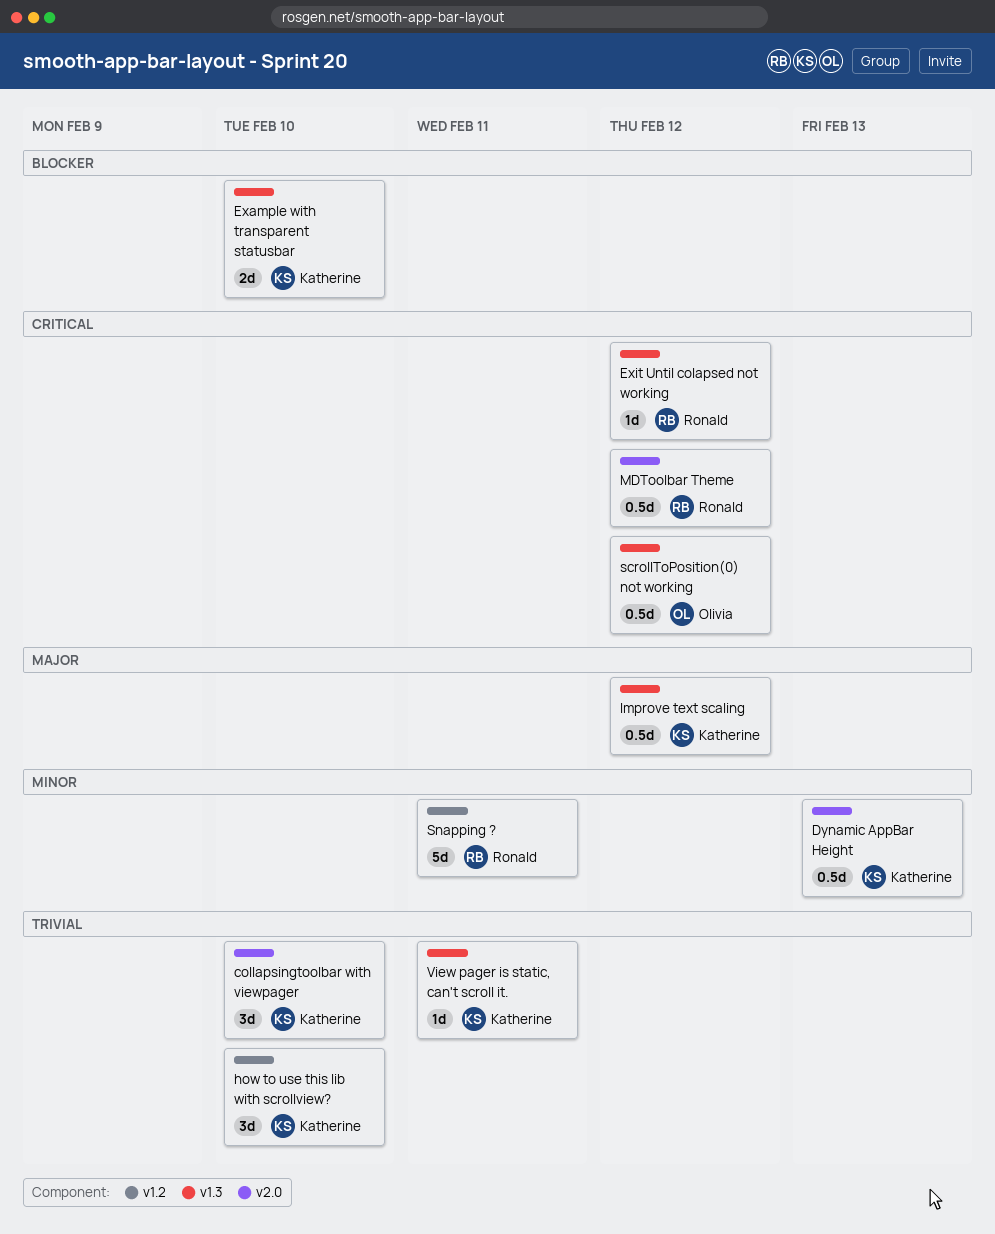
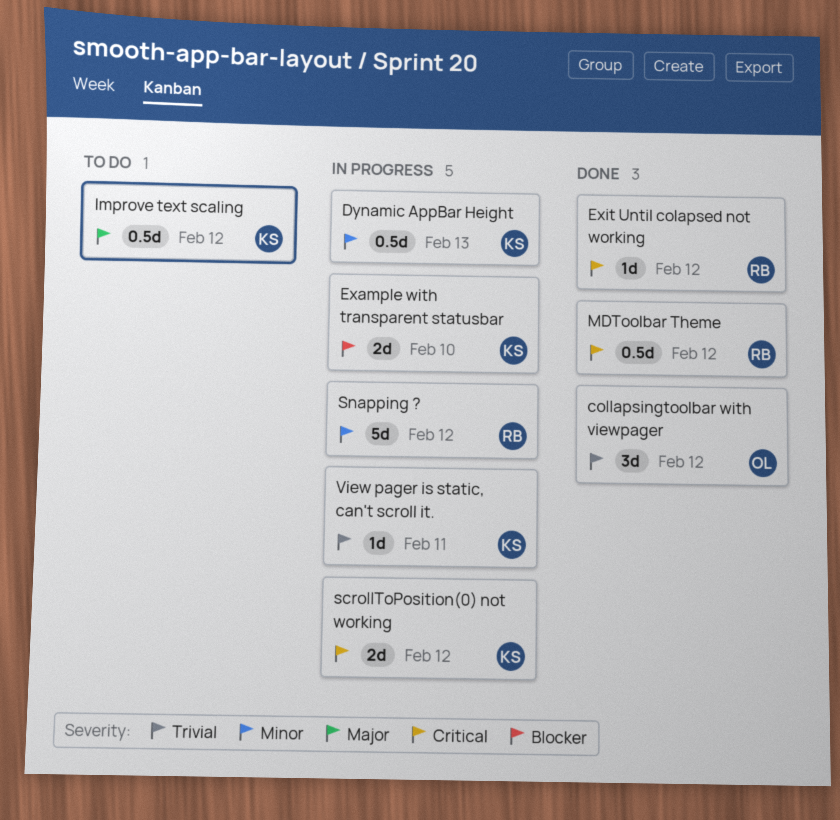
collapsingtoolbar with viewpager, owner: Katherine -> Olivia
collapsingtoolbar with viewpager, due: Feb 10 -> Feb 12
how to use this lib with scrollview?: present -> none
scrollToPosition(0) not working, owner: Olivia -> Katherine
scrollToPosition(0) not working, estimate: 0.5d -> 2d
Snapping ?, due: Feb 11 -> Feb 12

